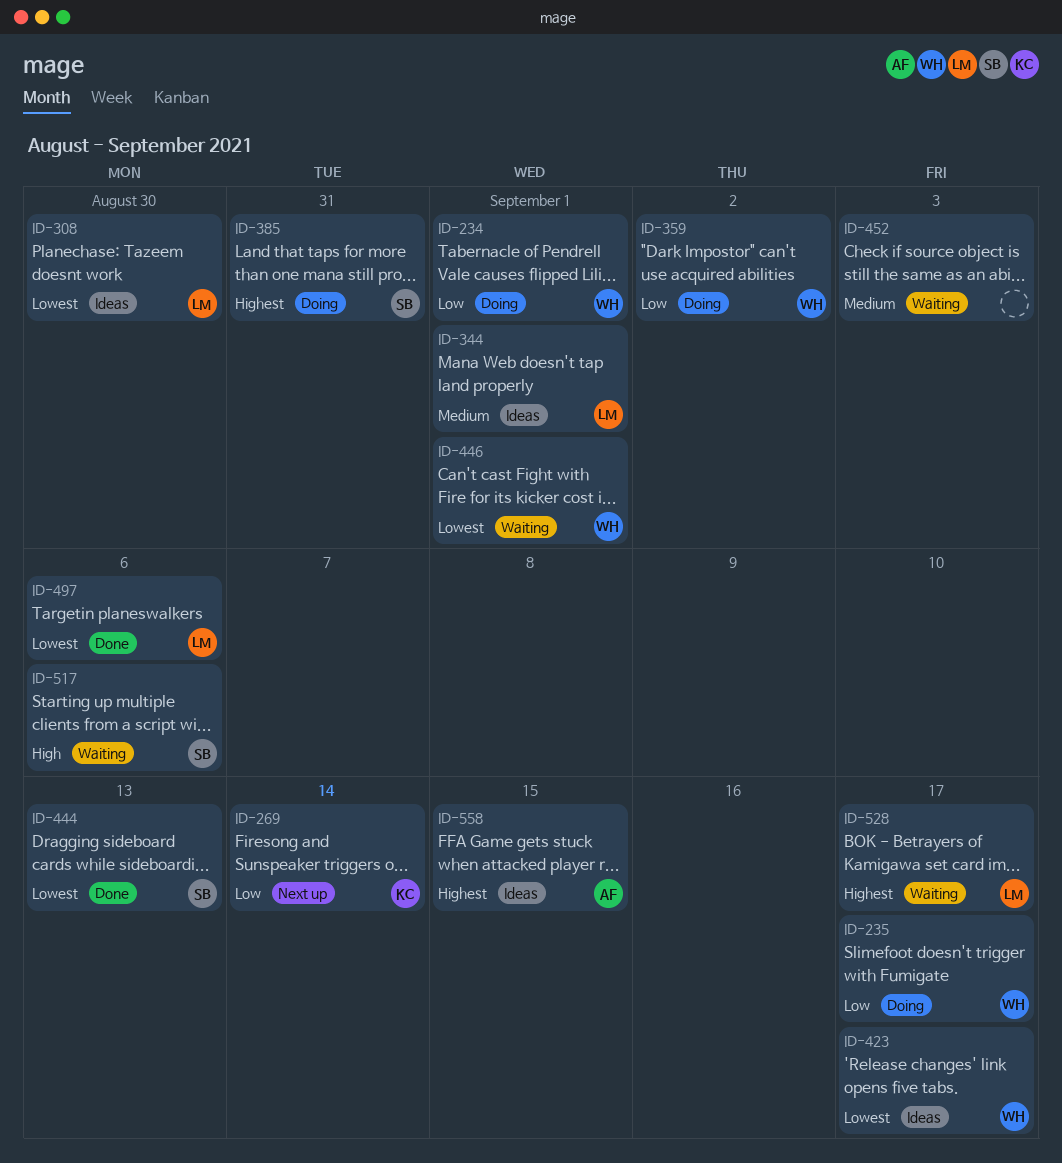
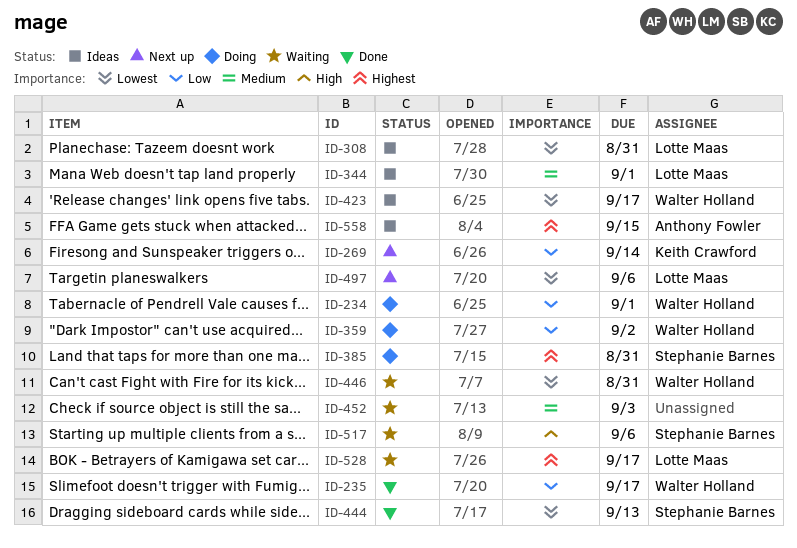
ID-235, status: Doing -> Done
ID-308, due: Aug 30 -> Aug 31
ID-446, due: Sep 1 -> Aug 31
ID-497, status: Done -> Next up

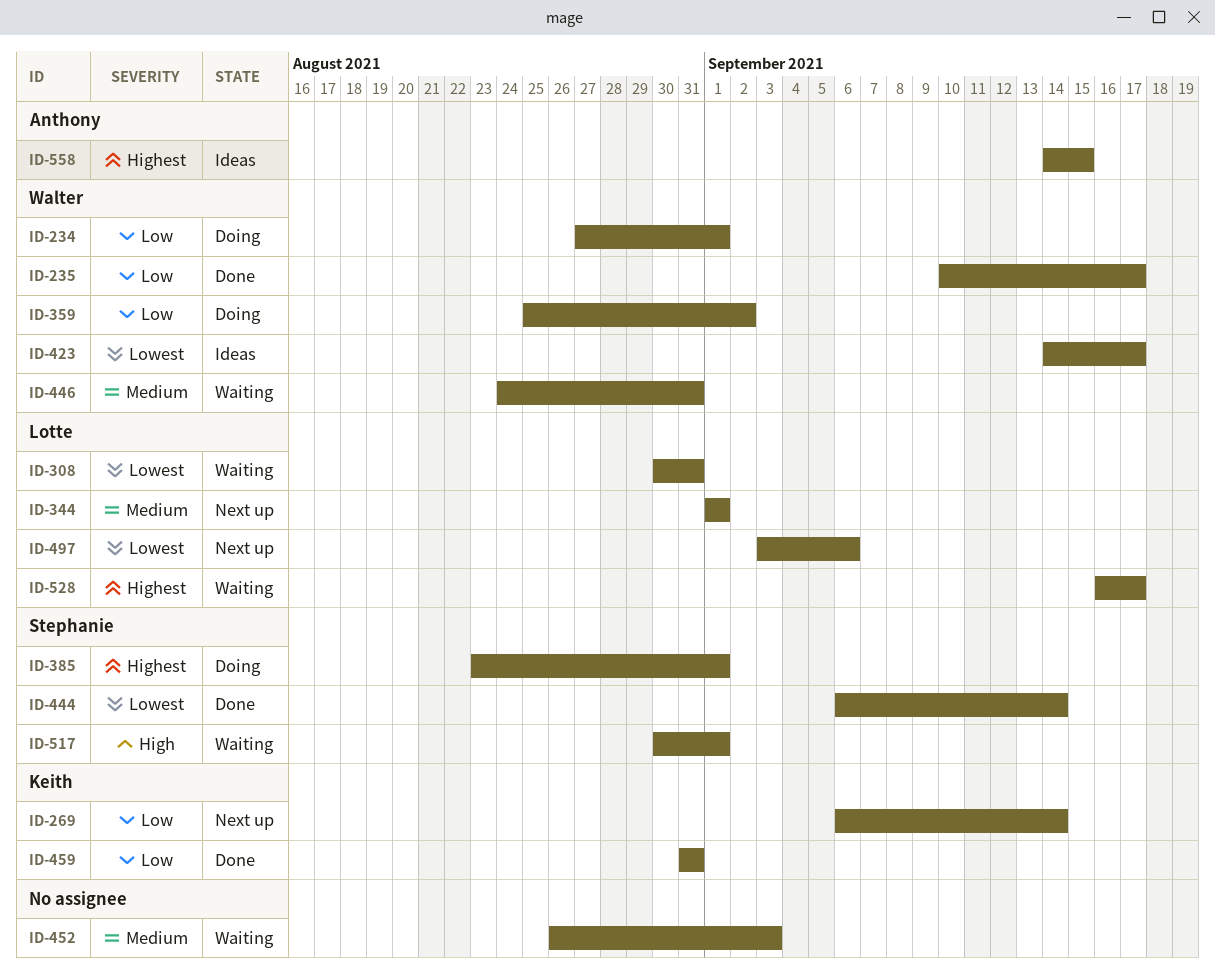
ID-308, status: Ideas -> Waiting
ID-344, status: Ideas -> Next up
ID-385, due: Aug 31 -> Sep 1
ID-444, due: Sep 13 -> Sep 14
ID-446, priority: Lowest -> Medium
ID-459: none -> present
ID-517, due: Sep 6 -> Sep 1

